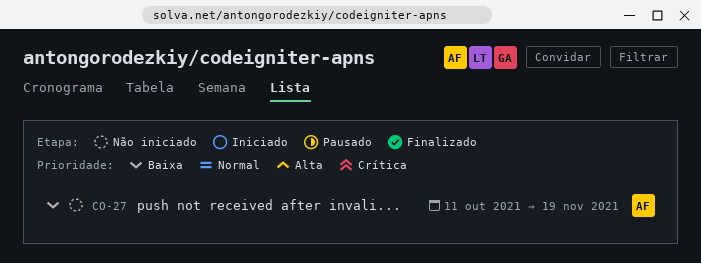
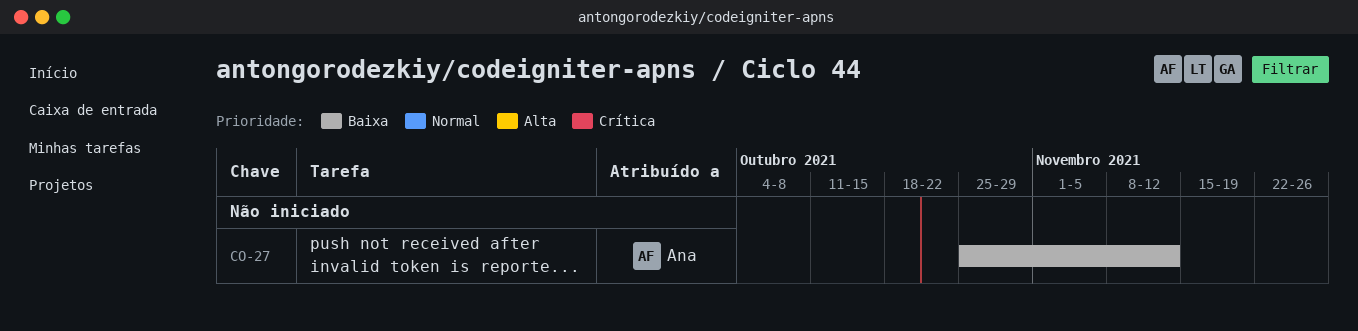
CO-27, start: Oct 11 -> Oct 25
CO-27, due: Nov 19 -> Nov 12

